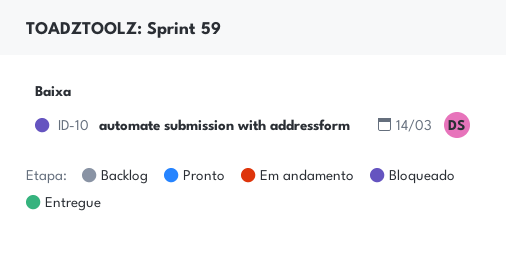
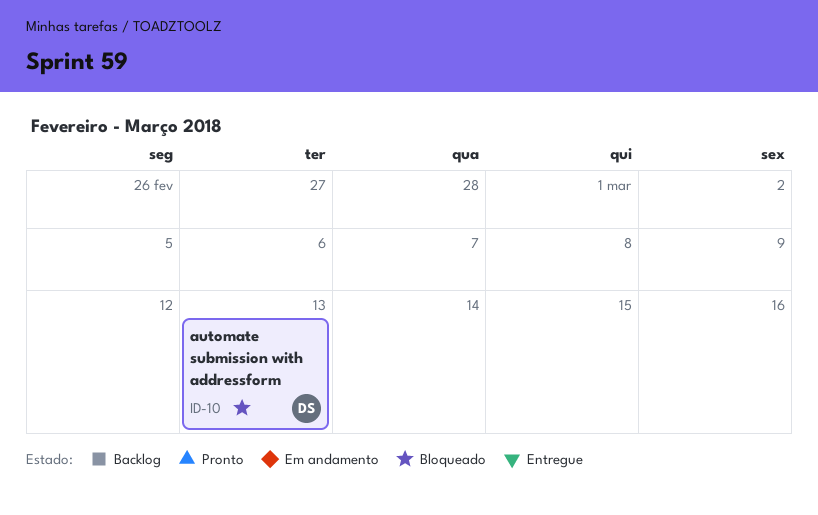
ID-10, due: Mar 14 -> Mar 13

